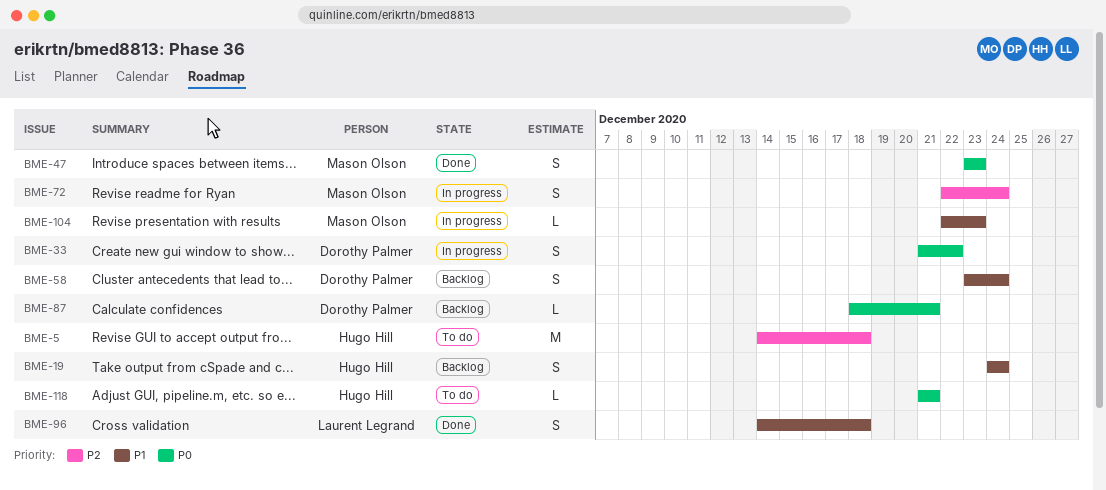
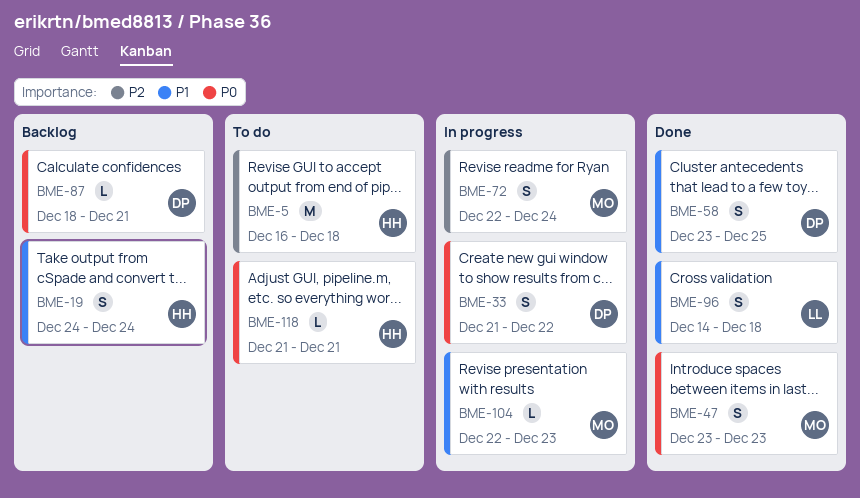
BME-5, start: Dec 14 -> Dec 16
BME-58, status: Backlog -> Done
BME-58, due: Dec 24 -> Dec 25

